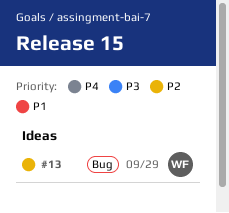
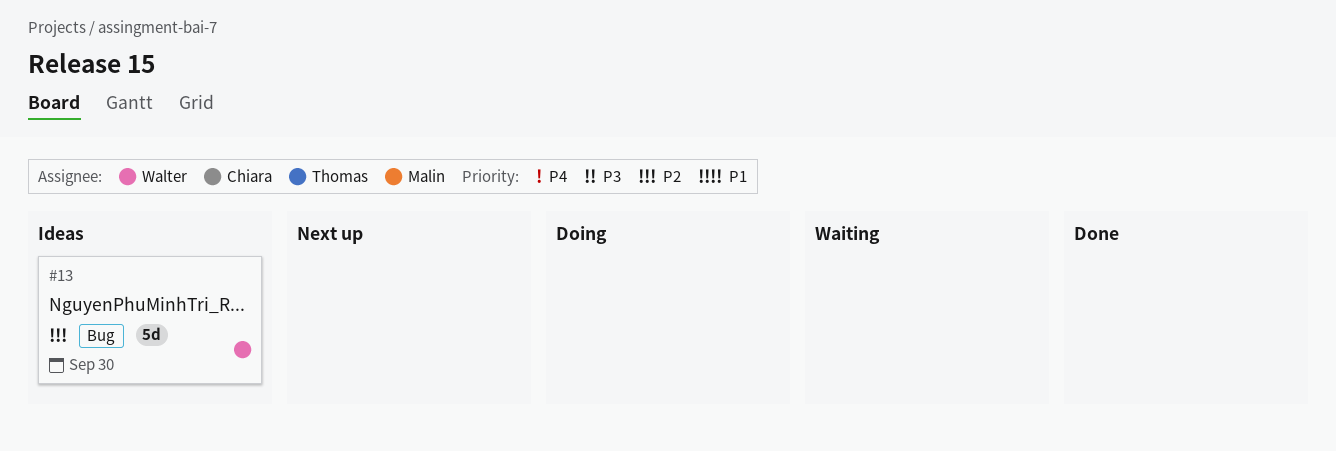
#13, due: Sep 29 -> Sep 30

